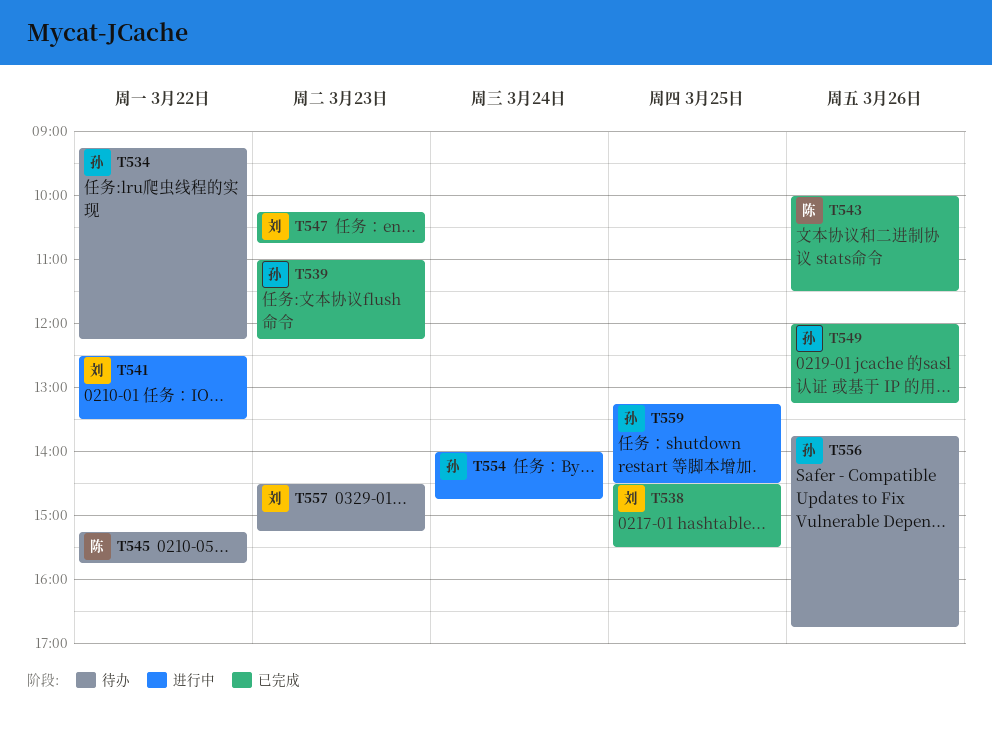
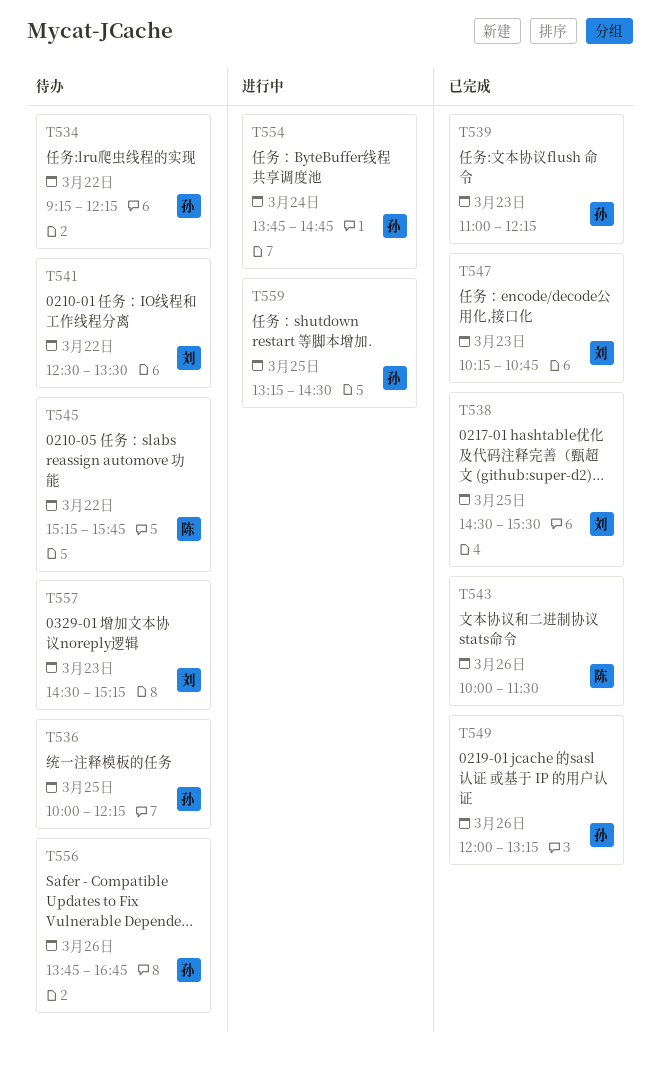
T536: none -> present
T541, status: 进行中 -> 待办
T554, begins: 14:00 -> 13:45

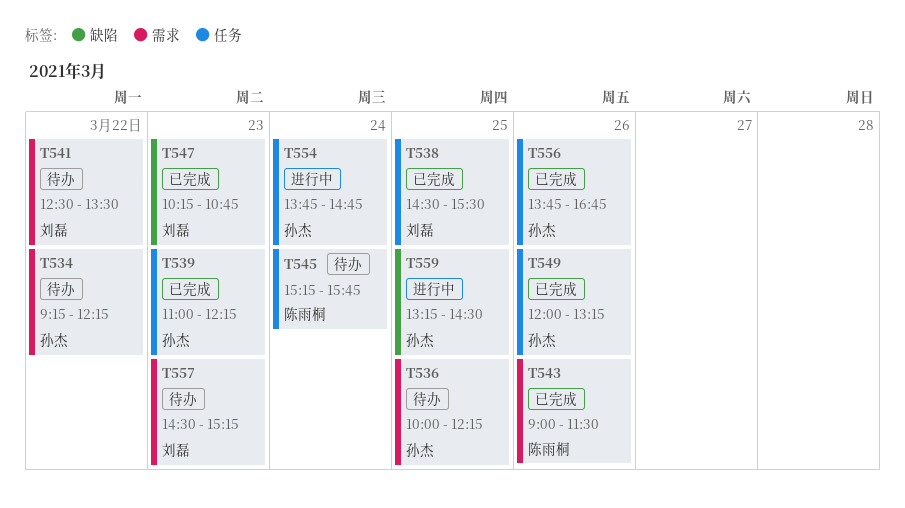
T543, begins: 10:00 -> 09:00
T545, day: Mar 22 -> Mar 24
T556, status: 待办 -> 已完成

